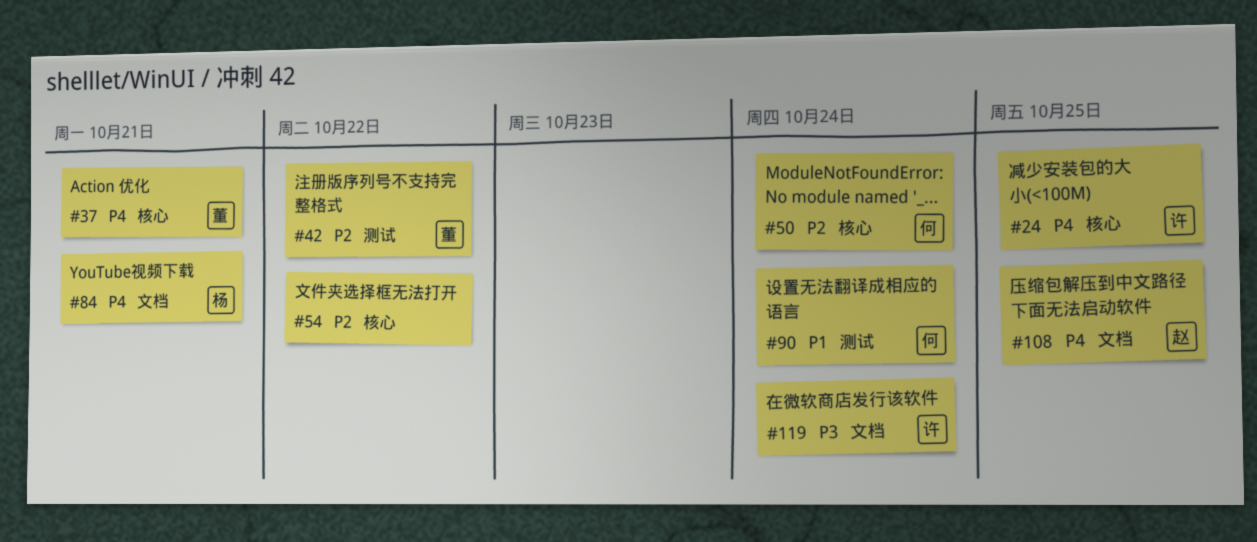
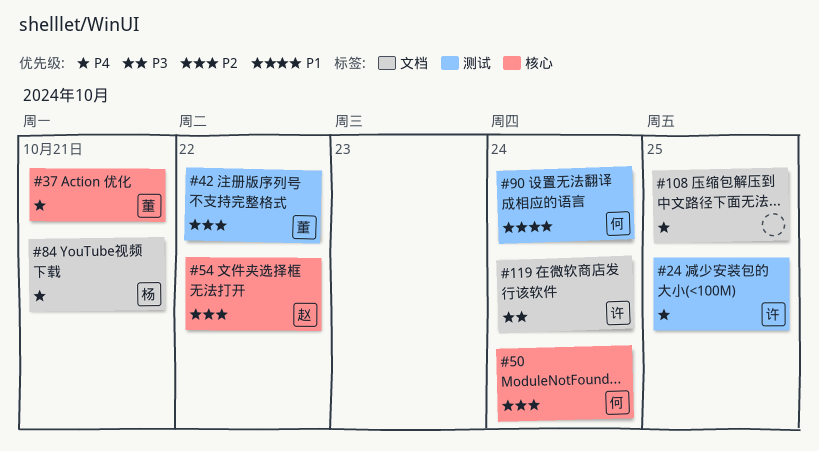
#24, label: 核心 -> 测试
#54, owner: none -> 赵
#108, owner: 赵 -> none

